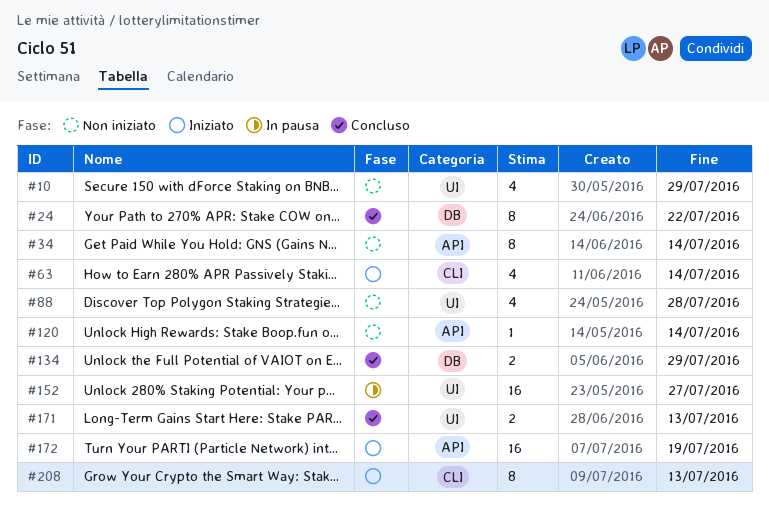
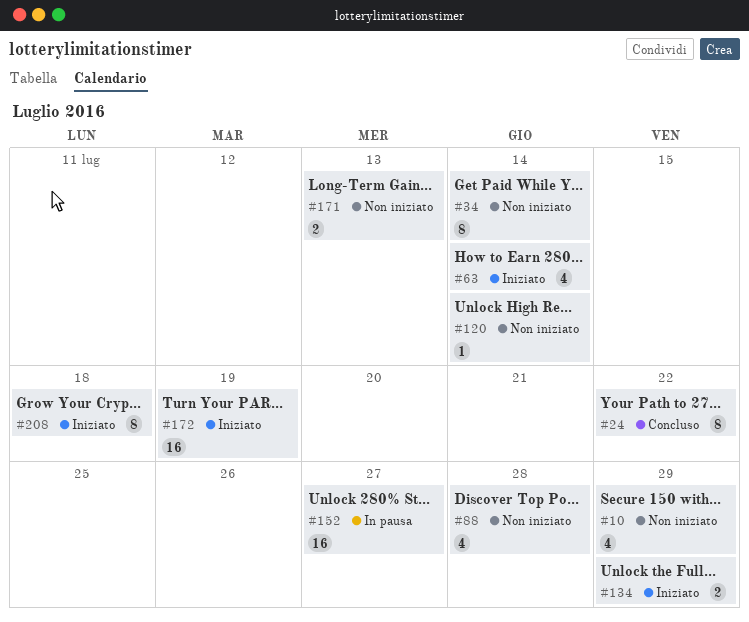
#134, status: Concluso -> Iniziato
#171, status: Concluso -> Non iniziato
#208, due: Jul 13 -> Jul 18

